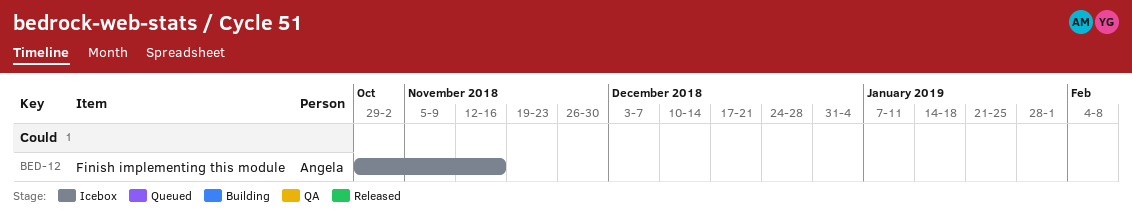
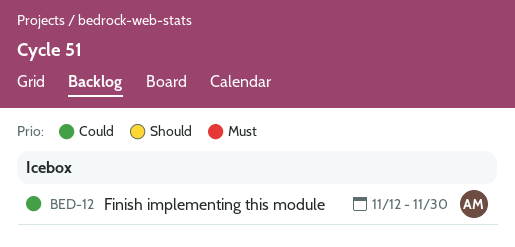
BED-12, start: Oct 29 -> Nov 12
BED-12, due: Nov 16 -> Nov 30

